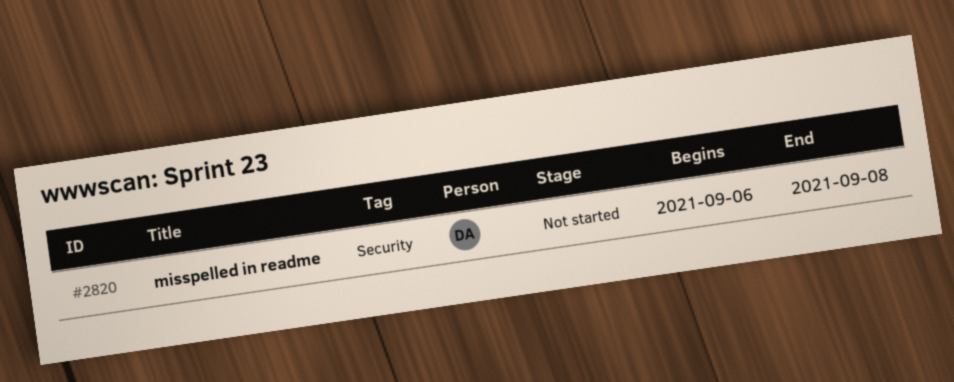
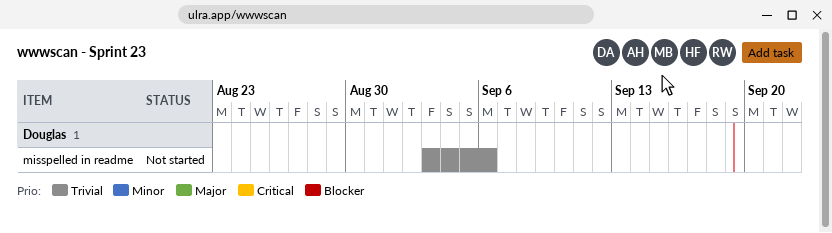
misspelled in readme, start: Sep 6 -> Sep 3
misspelled in readme, due: Sep 8 -> Sep 6

